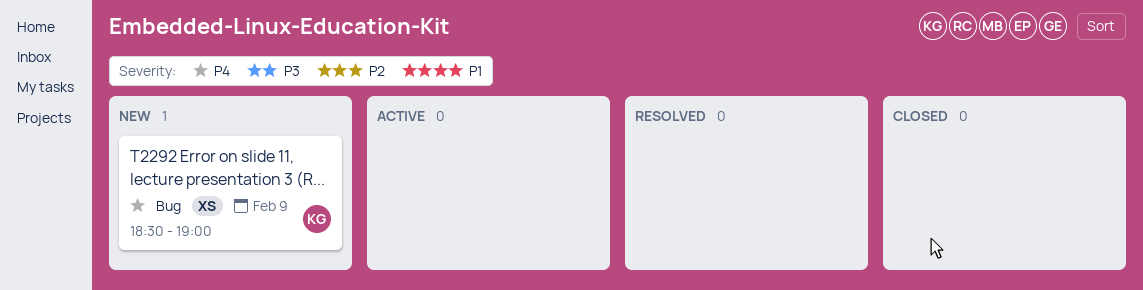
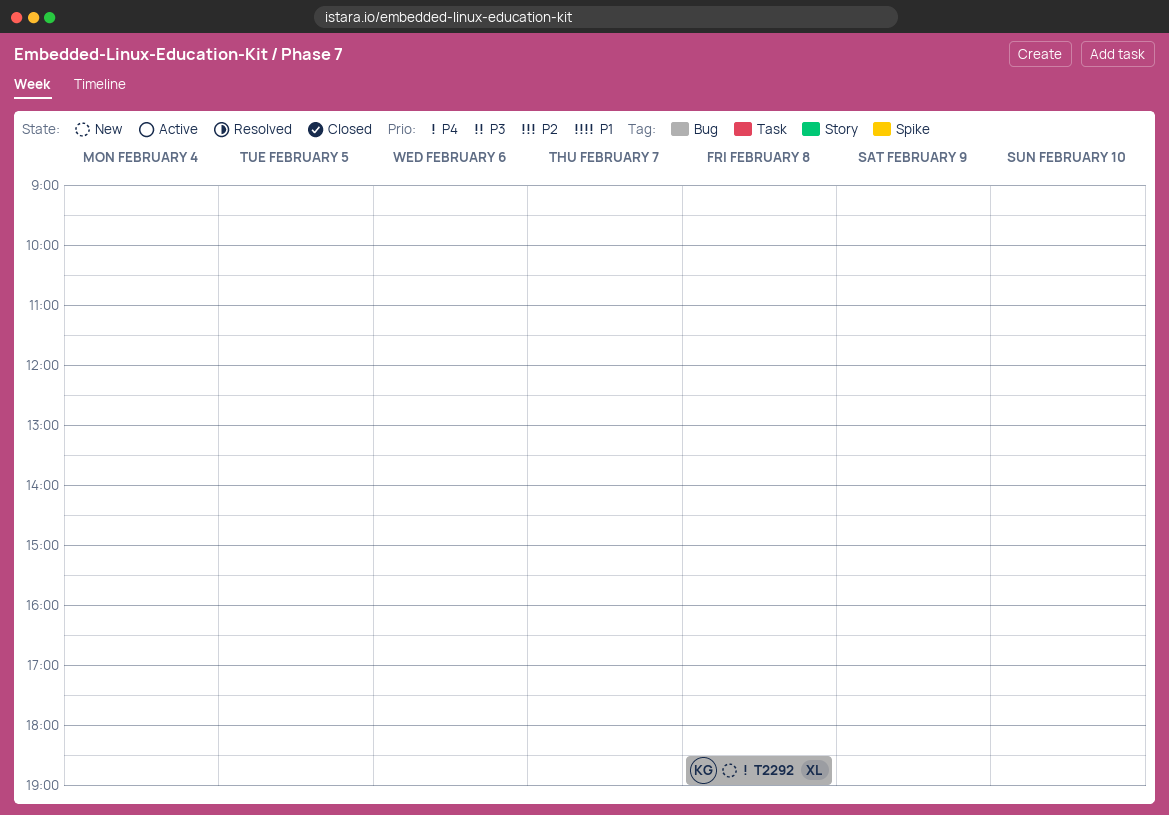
T2292, estimate: XS -> XL
T2292, day: Feb 9 -> Feb 8

